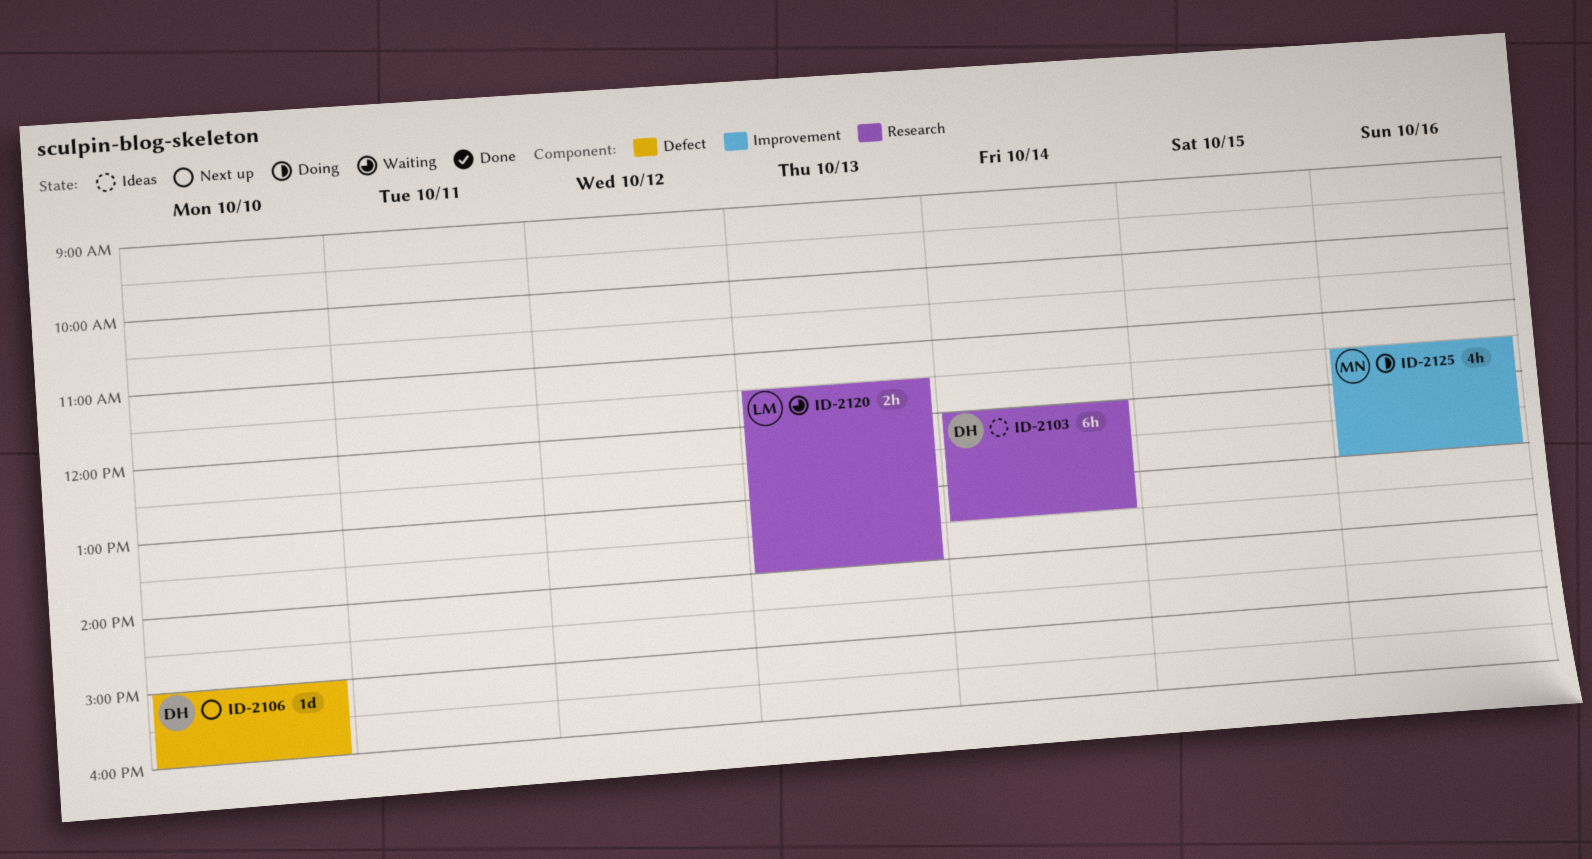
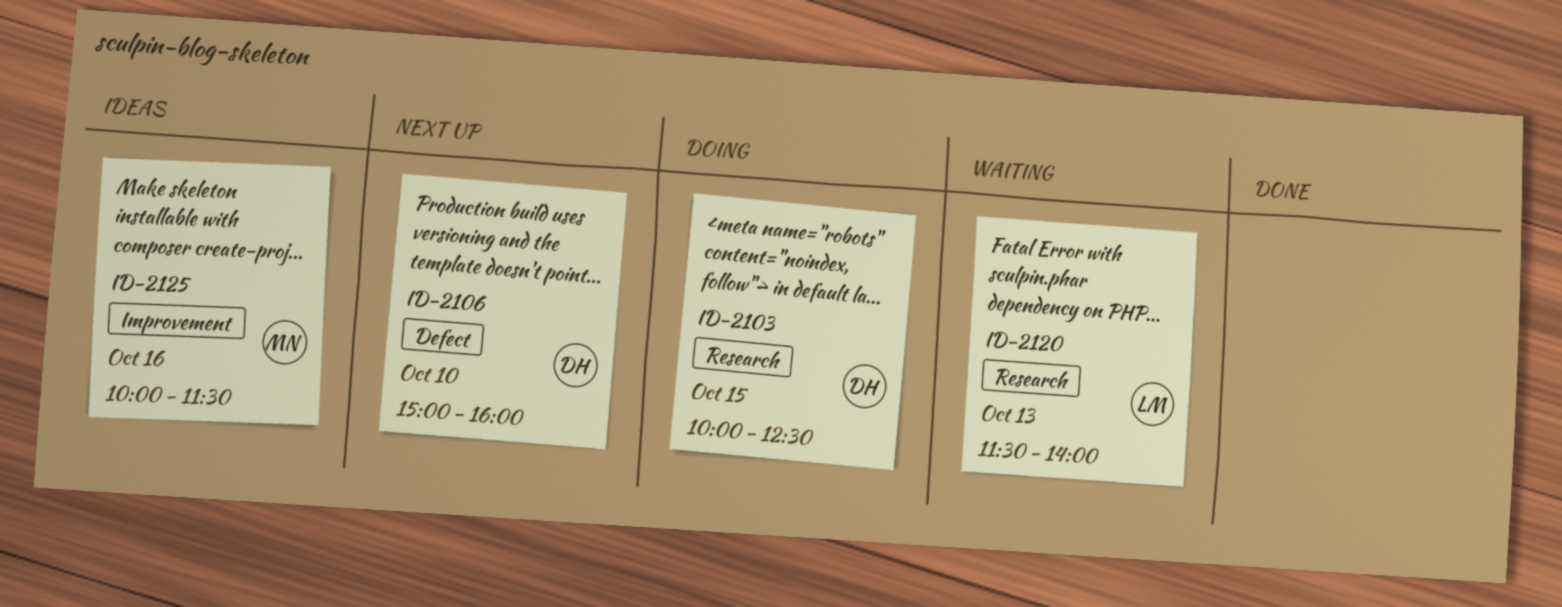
ID-2103, status: Ideas -> Doing
ID-2103, day: Oct 14 -> Oct 15
ID-2103, begins: 12:00 -> 10:00
ID-2103, ends: 13:30 -> 12:30
ID-2125, status: Doing -> Ideas
ID-2125, begins: 11:30 -> 10:00
ID-2125, ends: 13:00 -> 11:30

